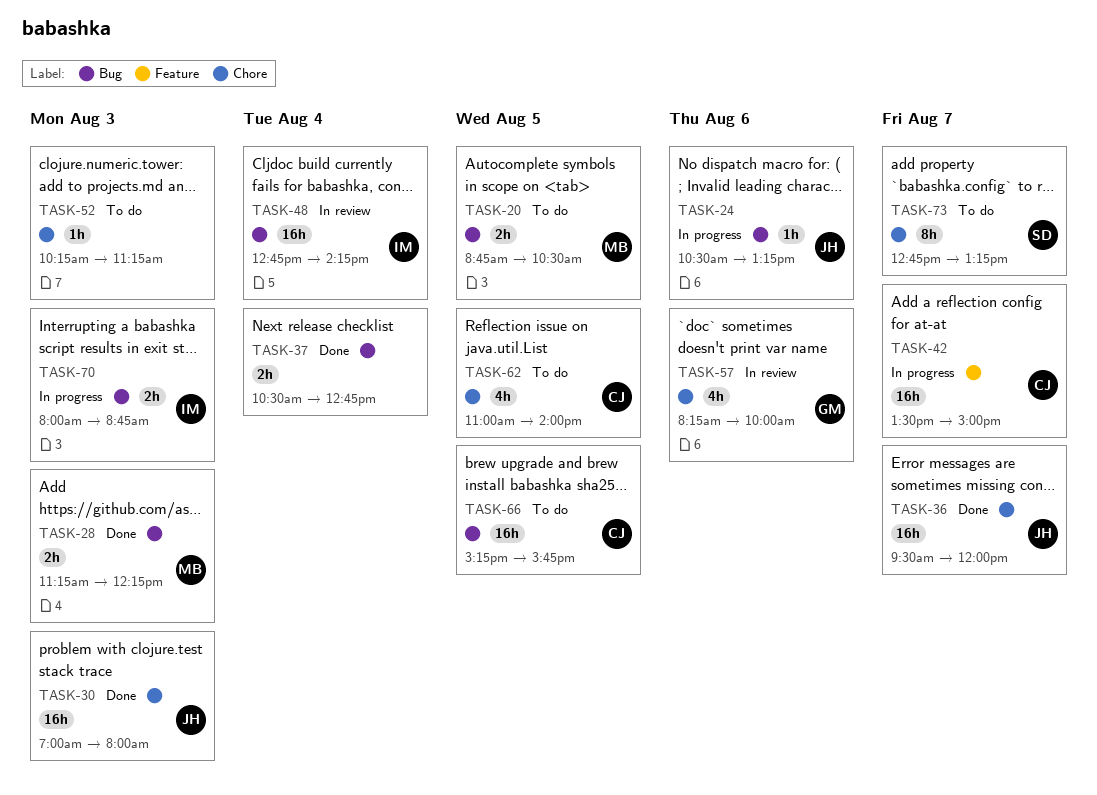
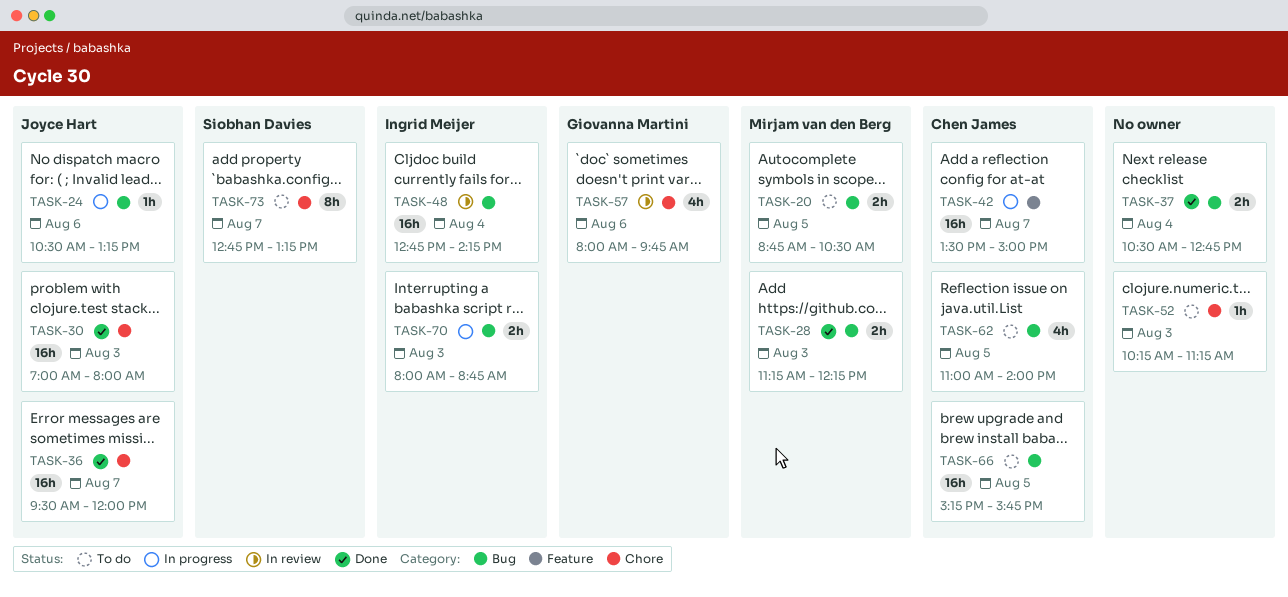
TASK-57, begins: 08:15 -> 08:00
TASK-57, ends: 10:00 -> 09:45
TASK-62, label: Chore -> Bug

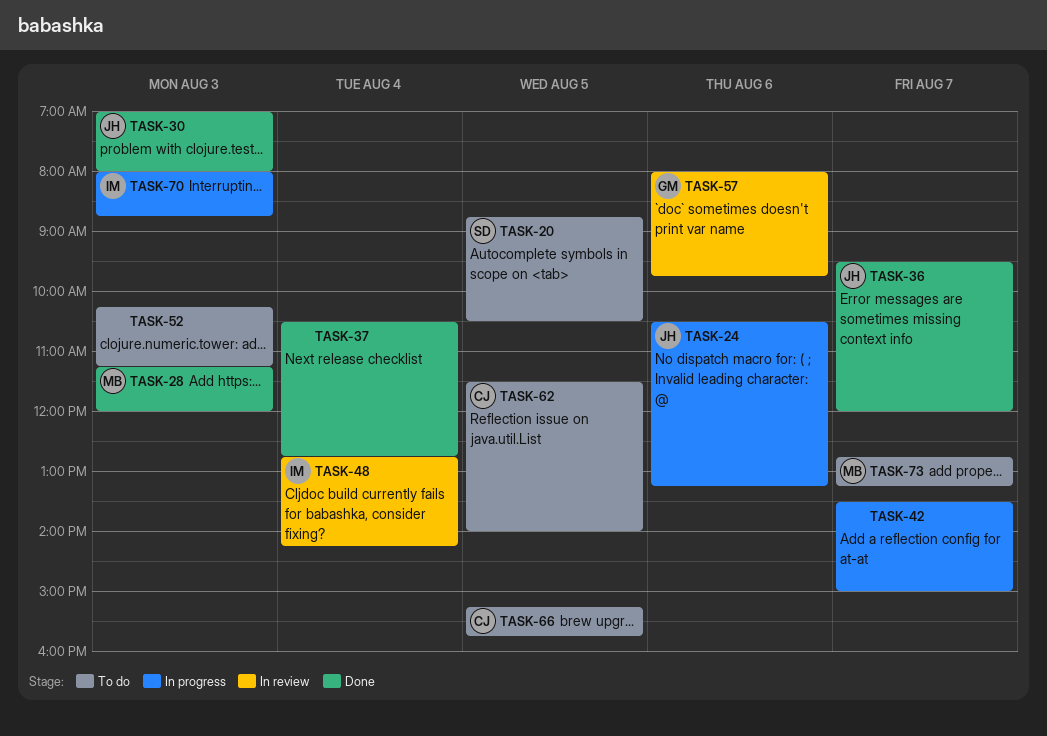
TASK-20, owner: Mirjam van den Berg -> Siobhan Davies
TASK-28, ends: 12:15 -> 12:00
TASK-42, owner: Chen James -> none
TASK-62, begins: 11:00 -> 11:30
TASK-73, owner: Siobhan Davies -> Mirjam van den Berg

